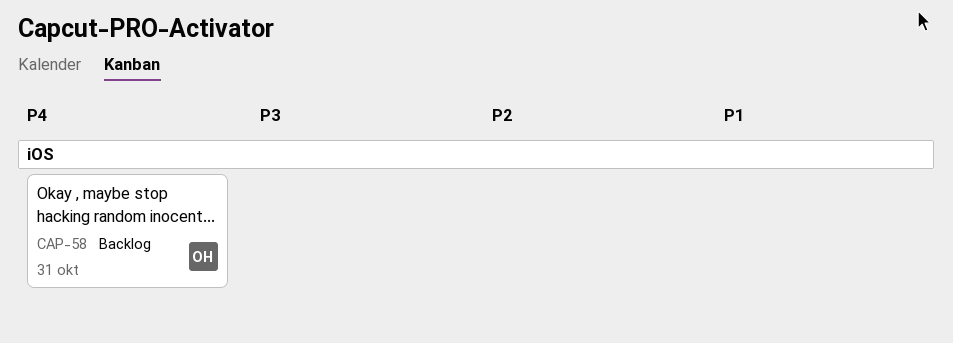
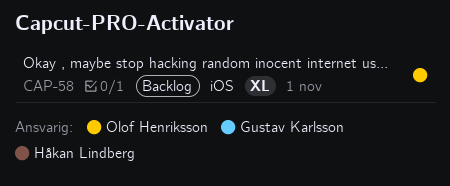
CAP-58, due: Oct 31 -> Nov 1

